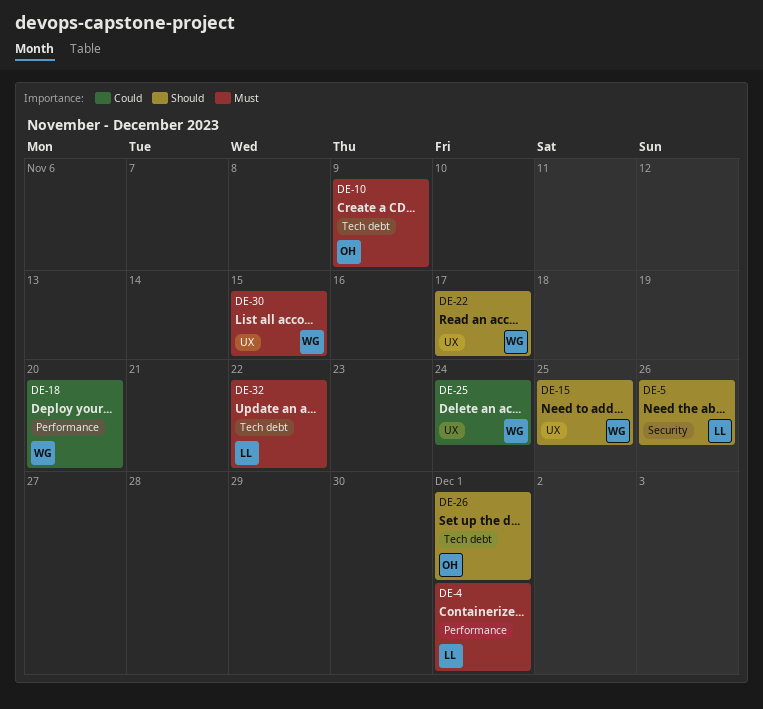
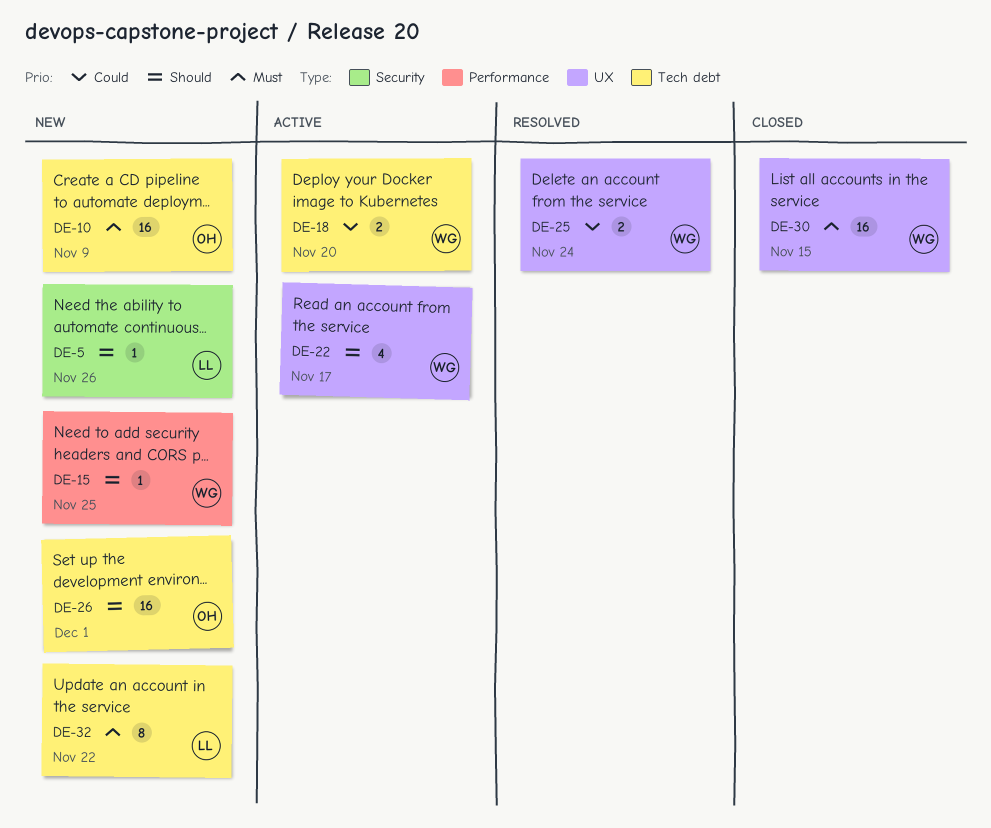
DE-4: present -> none
DE-15, label: UX -> Performance
DE-18, label: Performance -> Tech debt

